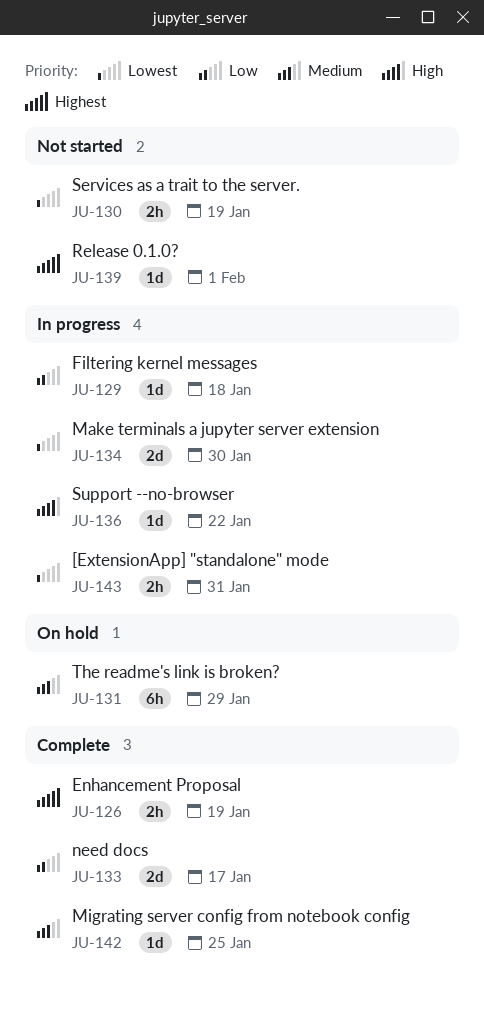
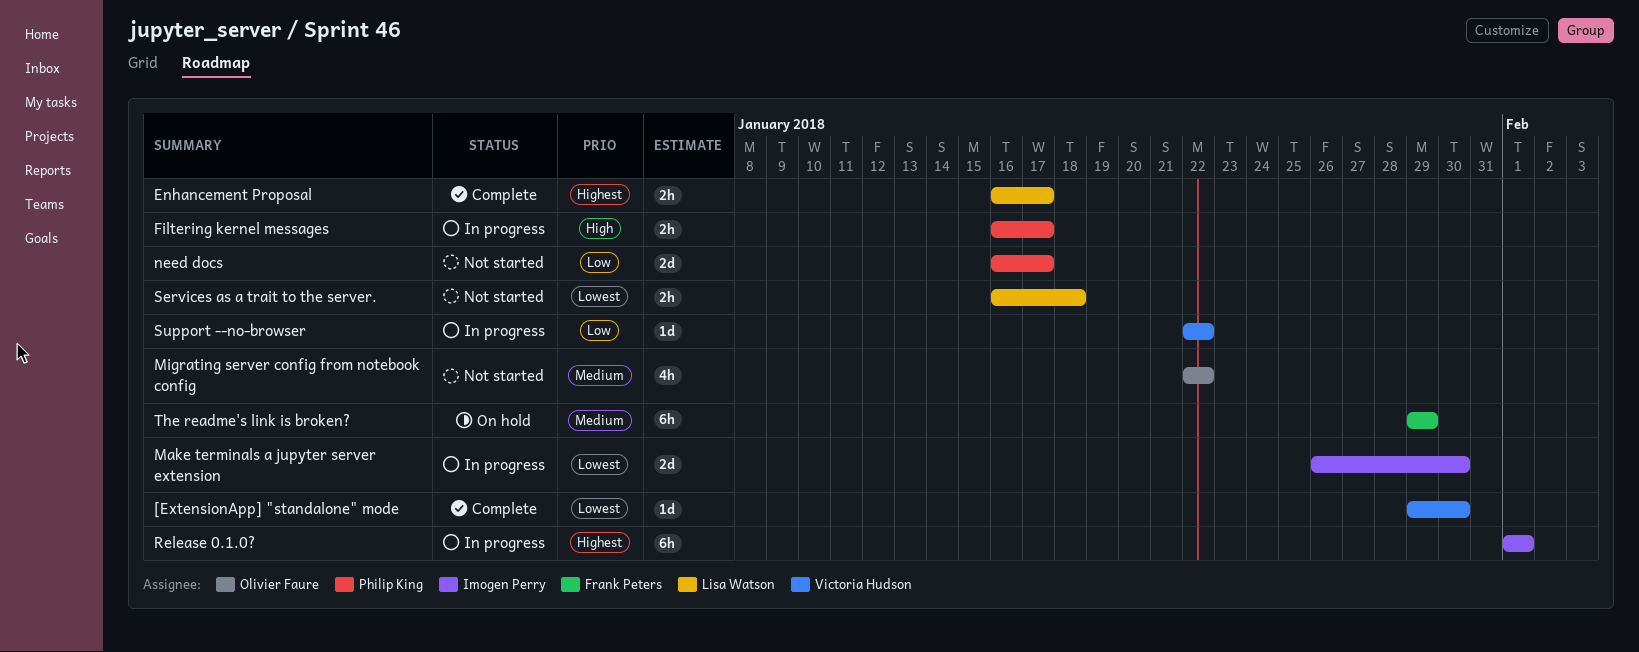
[ExtensionApp] "standalone" mode, status: In progress -> Complete
[ExtensionApp] "standalone" mode, estimate: 2h -> 1d
[ExtensionApp] "standalone" mode, due: Jan 31 -> Jan 30
Enhancement Proposal, due: Jan 19 -> Jan 17
Filtering kernel messages, priority: Low -> High
Filtering kernel messages, estimate: 1d -> 2h
Filtering kernel messages, due: Jan 18 -> Jan 17
Migrating server config from notebook config, status: Complete -> Not started
Migrating server config from notebook config, estimate: 1d -> 4h
Migrating server config from notebook config, due: Jan 25 -> Jan 22
need docs, status: Complete -> Not started
Release 0.1.0?, status: Not started -> In progress
Release 0.1.0?, estimate: 1d -> 6h
Services as a trait to the server., due: Jan 19 -> Jan 18
Support --no-browser, priority: High -> Low

